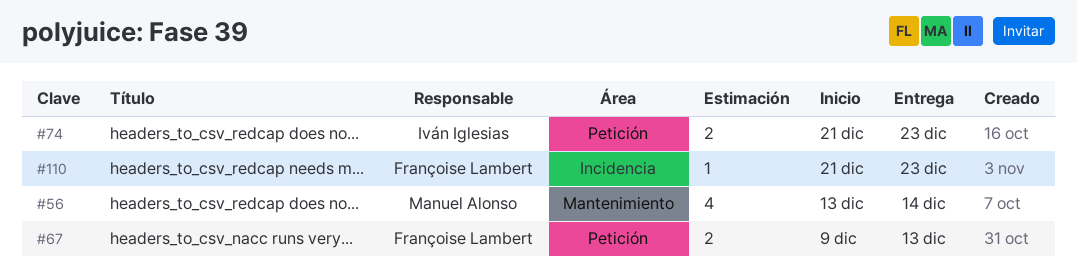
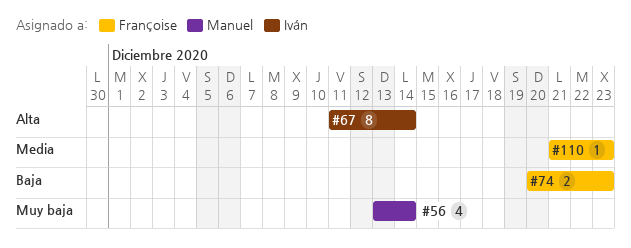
#67, owner: Françoise Lambert -> Iván Iglesias
#67, estimate: 2 -> 8
#67, start: Dec 9 -> Dec 11
#67, due: Dec 13 -> Dec 14
#74, owner: Iván Iglesias -> Françoise Lambert
#74, start: Dec 21 -> Dec 20

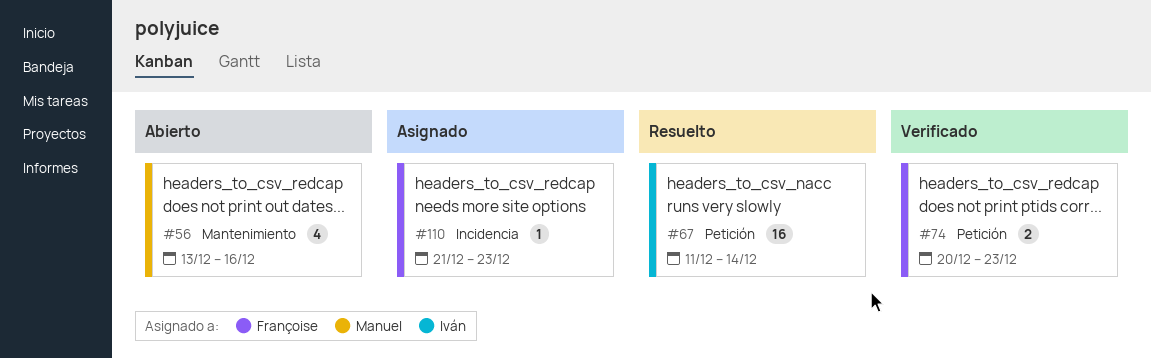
#56, due: Dec 14 -> Dec 16
#67, estimate: 8 -> 16

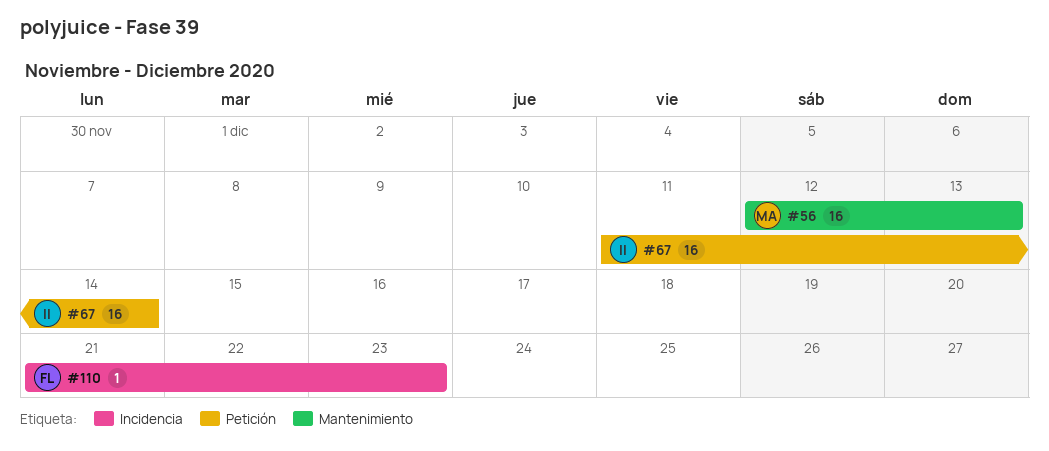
#56, estimate: 4 -> 16
#56, start: Dec 13 -> Dec 12
#56, due: Dec 16 -> Dec 13
#74: present -> none

